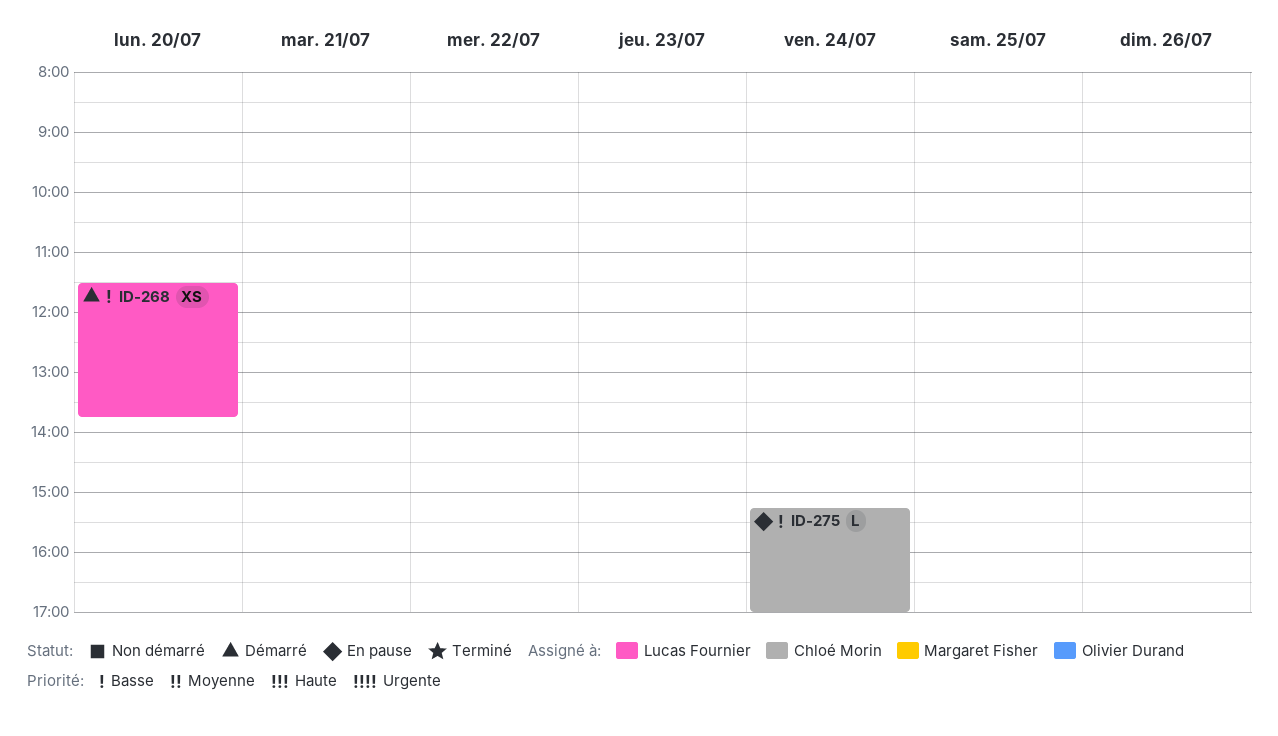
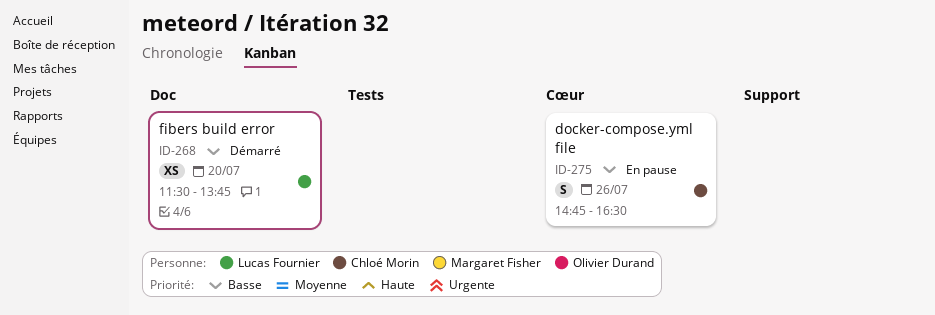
ID-275, estimate: L -> S
ID-275, day: Jul 24 -> Jul 26
ID-275, begins: 15:15 -> 14:45
ID-275, ends: 17:00 -> 16:30

